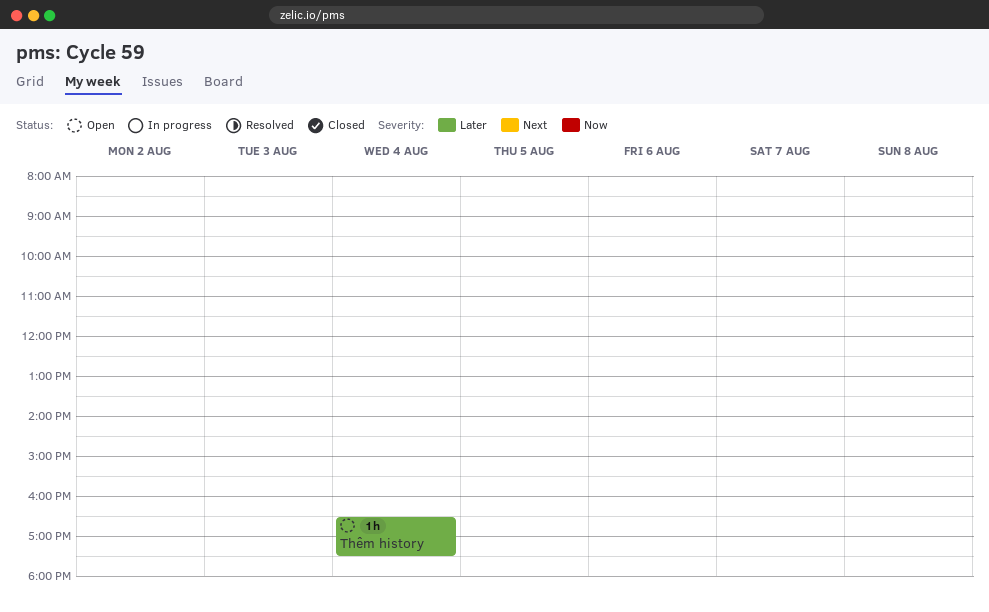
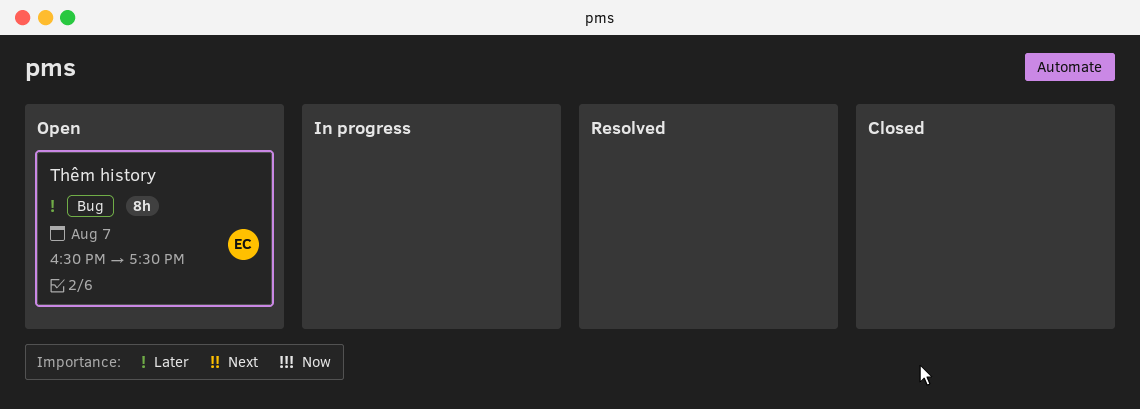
Thêm history, estimate: 1h -> 8h
Thêm history, day: Aug 4 -> Aug 7

